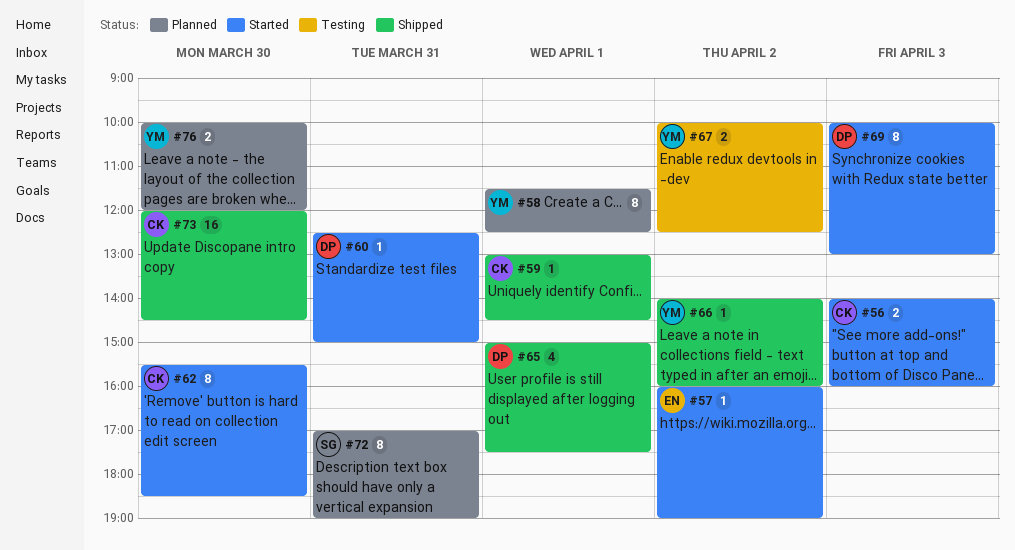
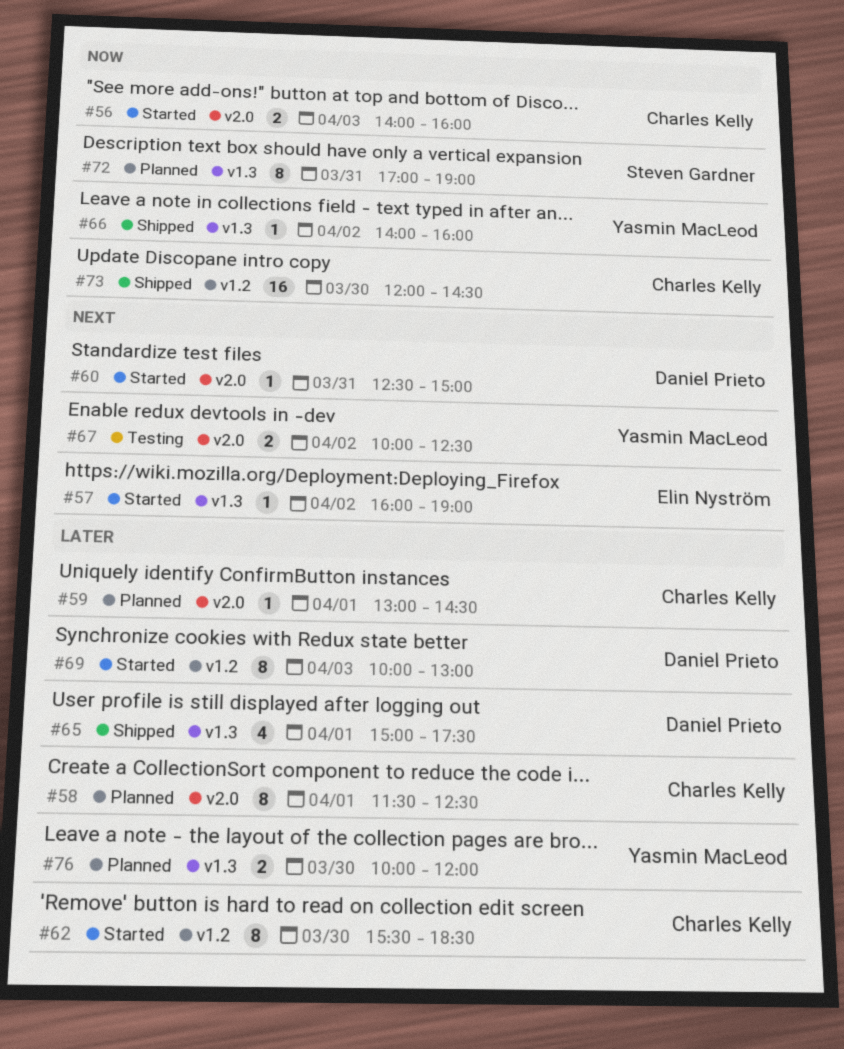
#58, owner: Yasmin MacLeod -> Charles Kelly
#59, status: Shipped -> Planned

